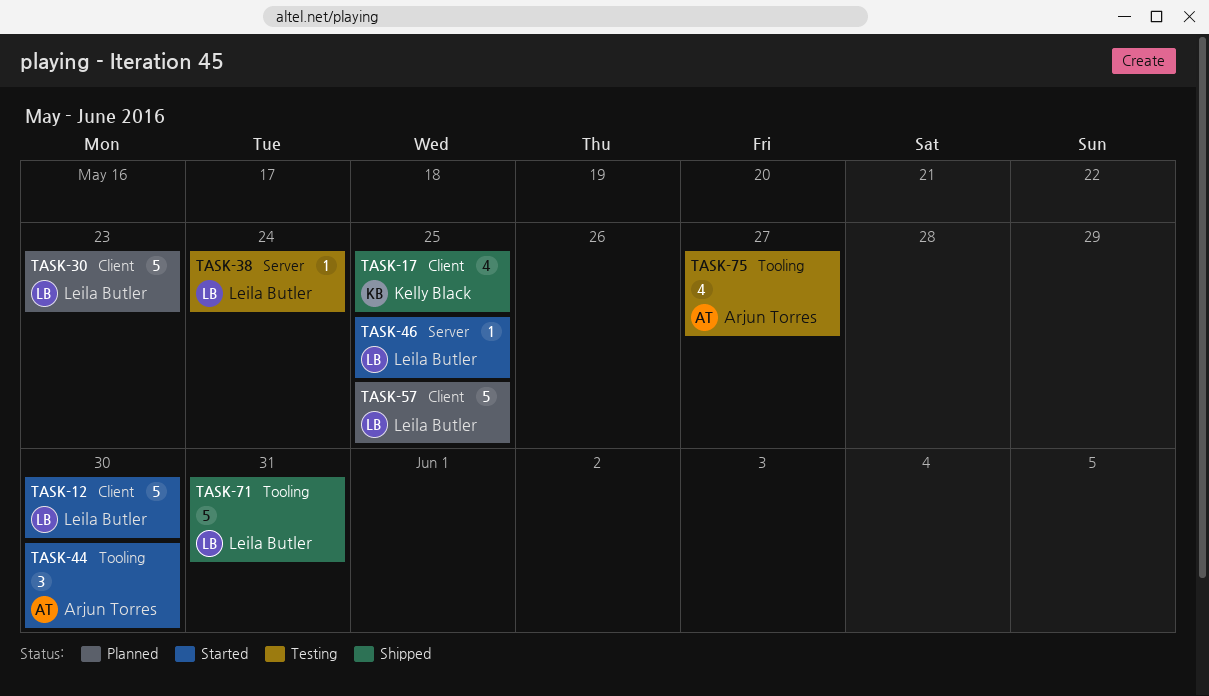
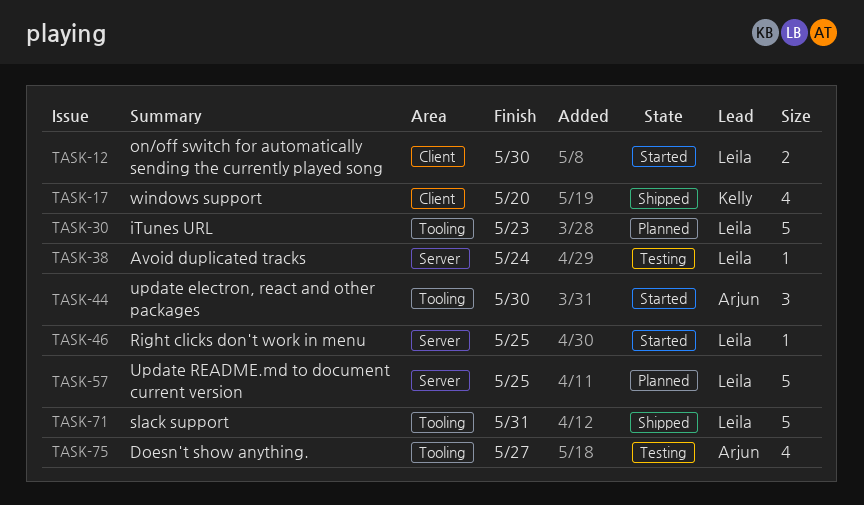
TASK-12, estimate: 5 -> 2
TASK-17, due: May 25 -> May 20
TASK-30, label: Client -> Tooling
TASK-57, label: Client -> Server

